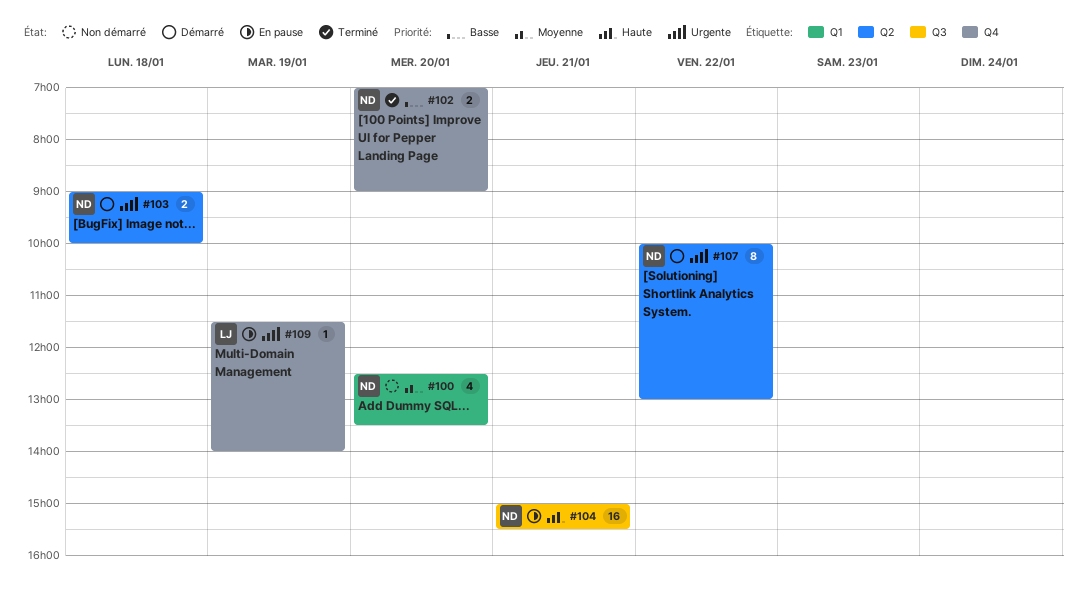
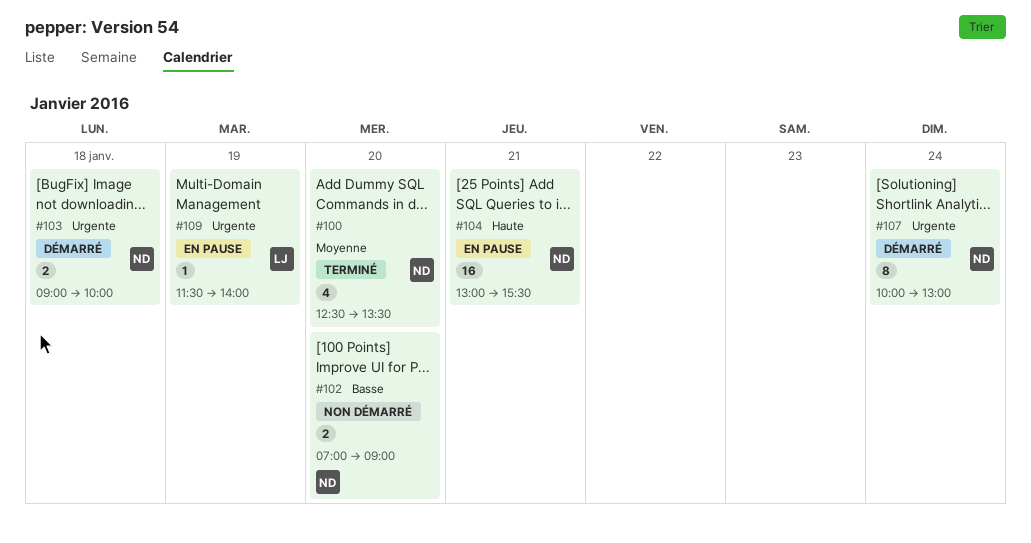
#100, status: Non démarré -> Terminé
#102, status: Terminé -> Non démarré
#104, begins: 15:00 -> 13:00
#107, day: Jan 22 -> Jan 24

